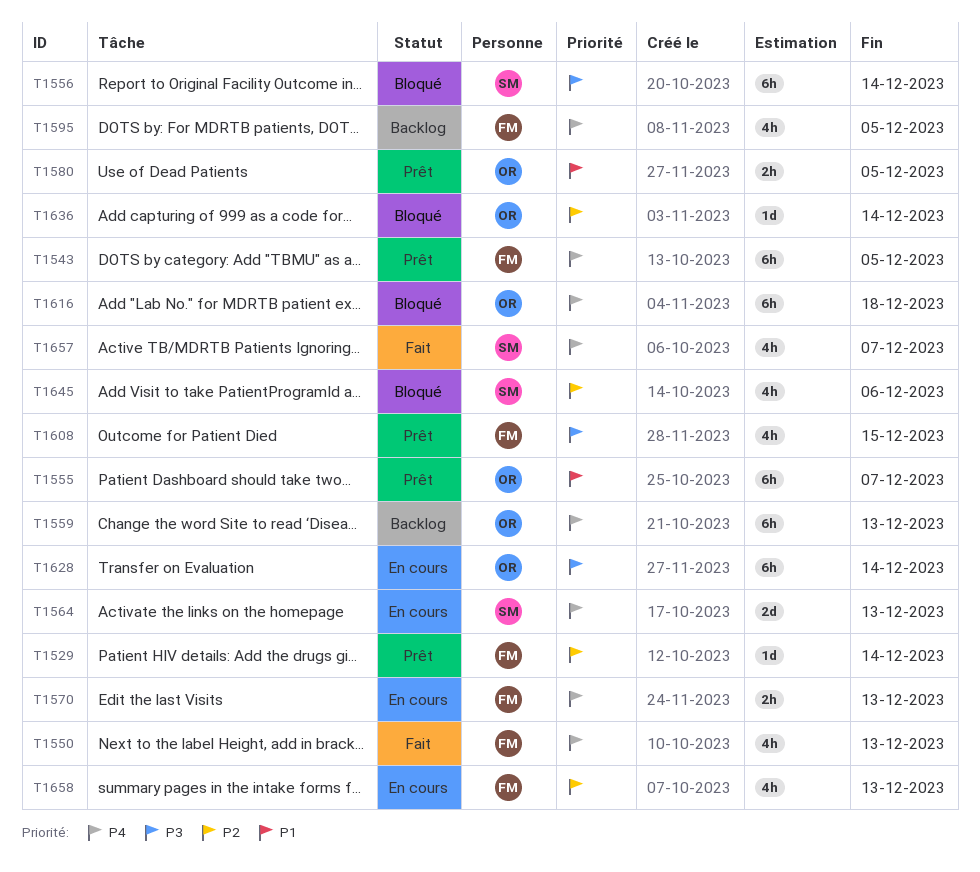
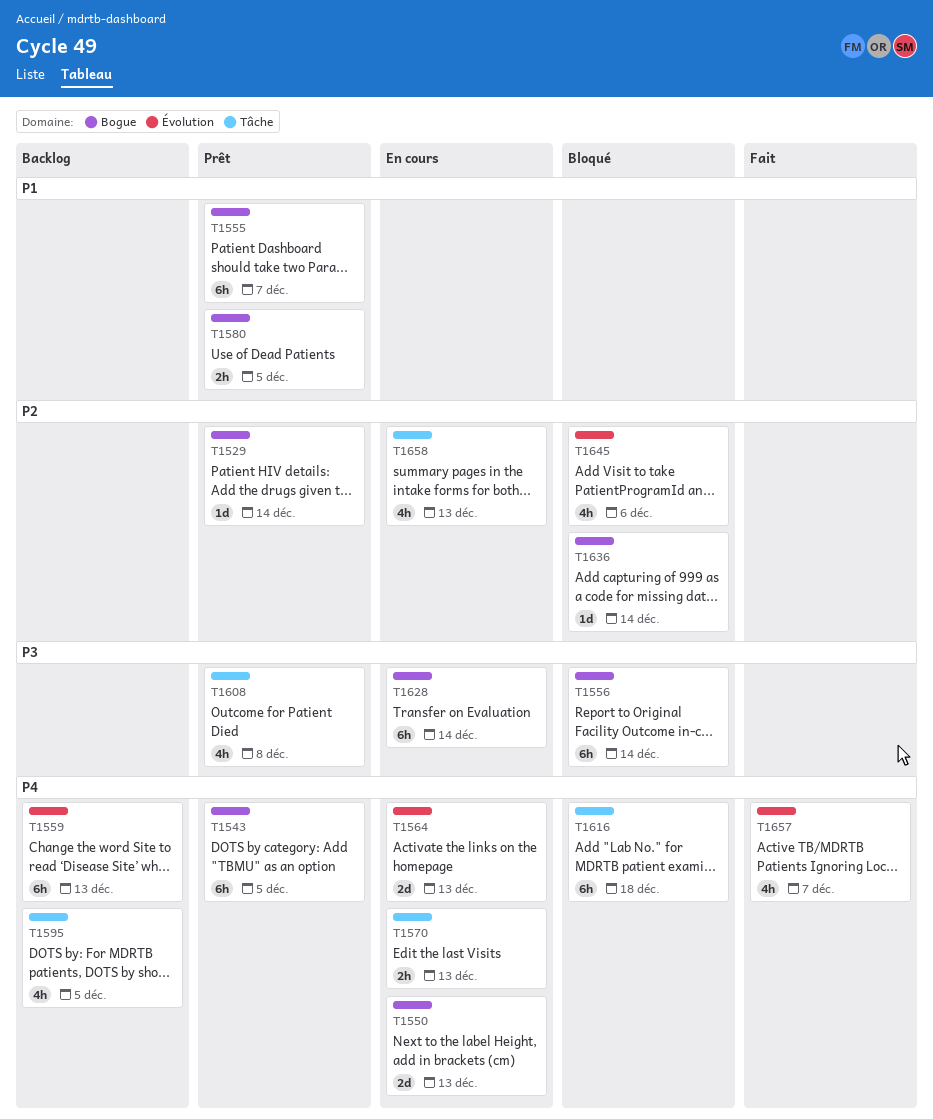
T1550, status: Fait -> En cours
T1550, estimate: 4h -> 2d
T1608, due: Dec 15 -> Dec 8

